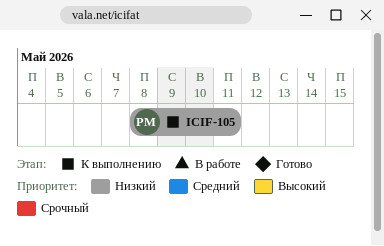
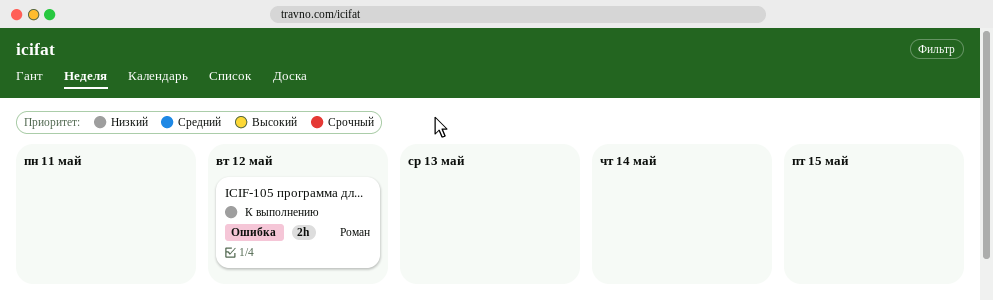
ICIF-105, due: May 11 -> May 12

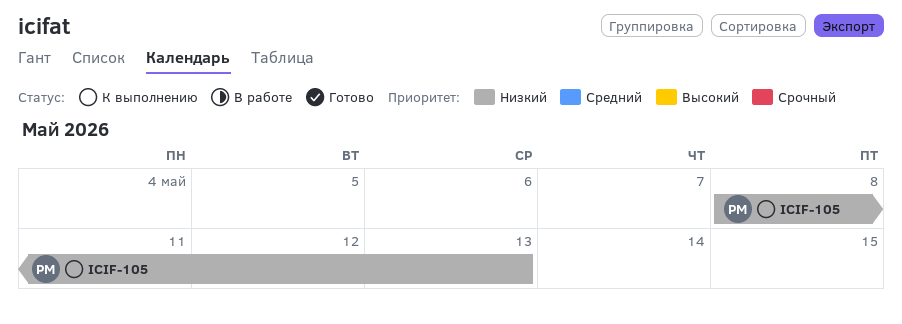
ICIF-105, due: May 12 -> May 13

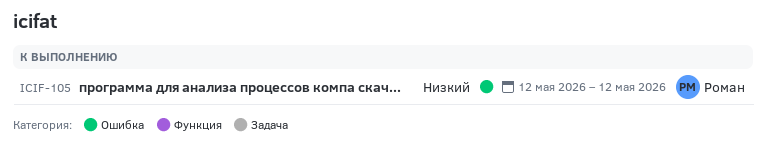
ICIF-105, start: May 8 -> May 12
ICIF-105, due: May 13 -> May 12

